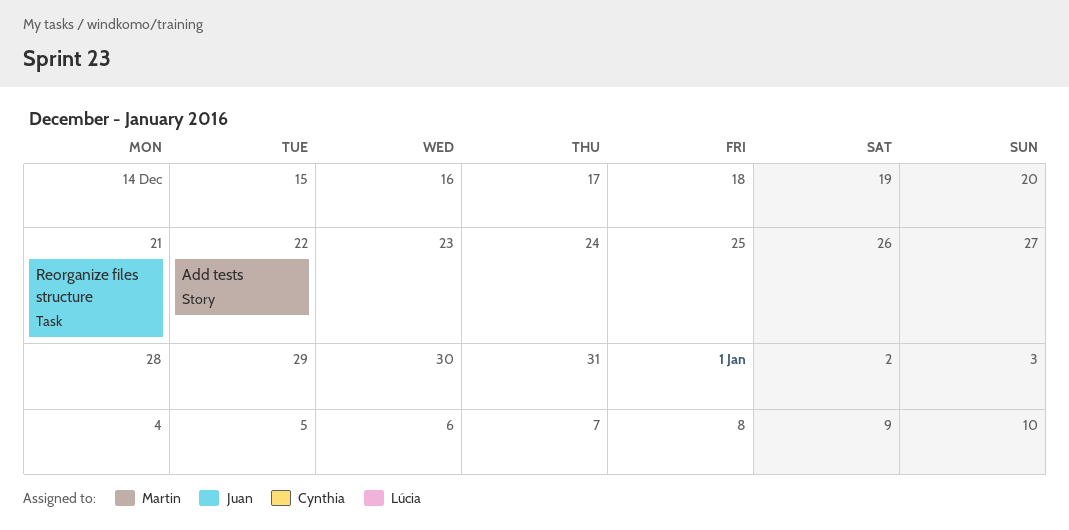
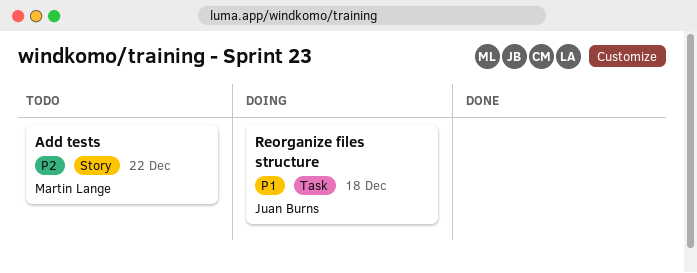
Reorganize files structure, due: Dec 21 -> Dec 18

